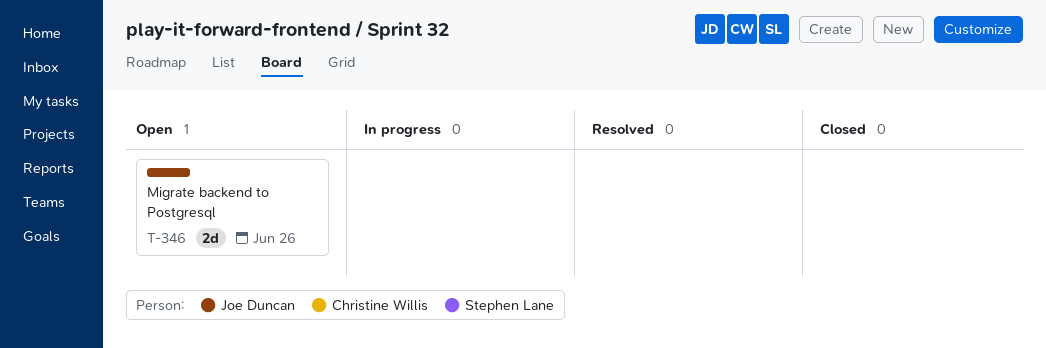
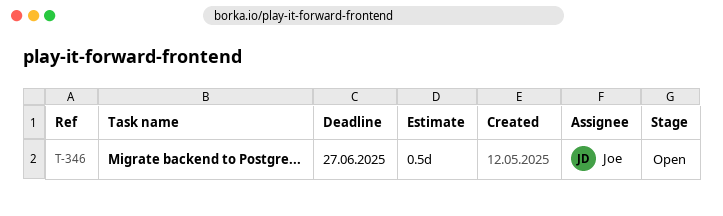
T-346, estimate: 2d -> 0.5d
T-346, due: Jun 26 -> Jun 27

